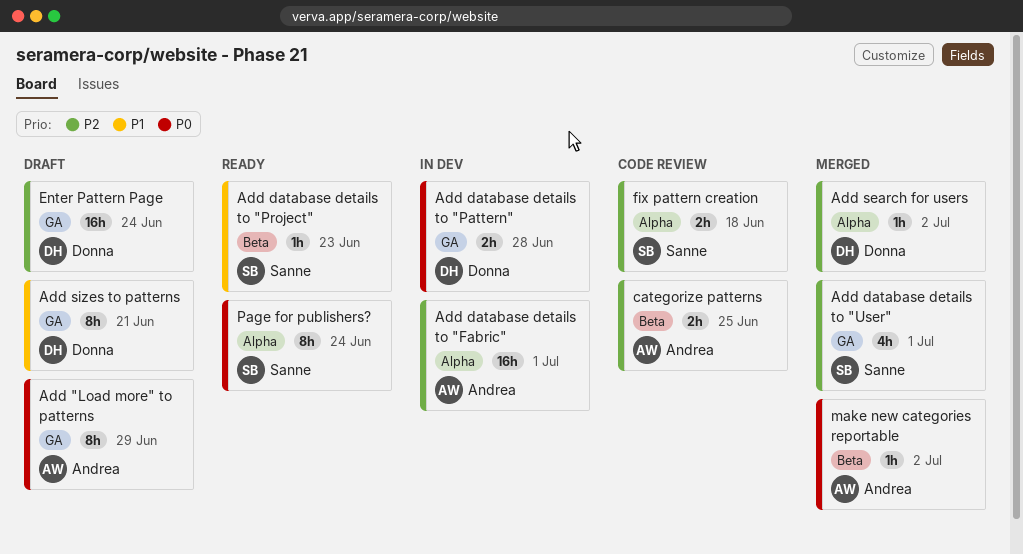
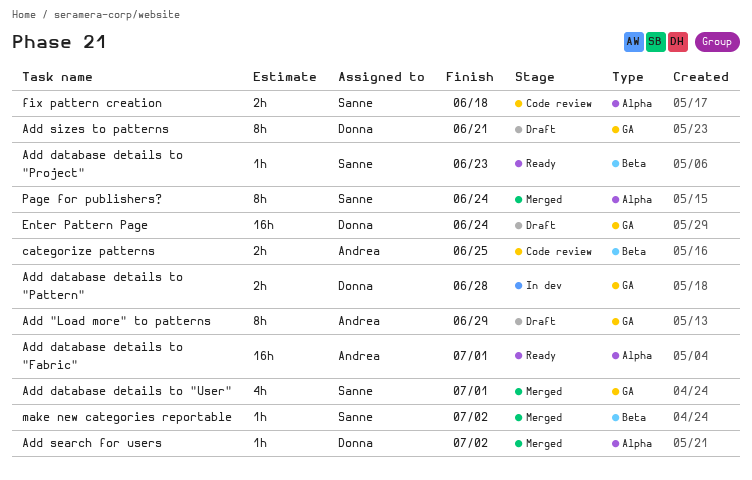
Add database details to "Fabric", status: In dev -> Ready
make new categories reportable, owner: Andrea -> Sanne
Page for publishers?, status: Ready -> Merged

